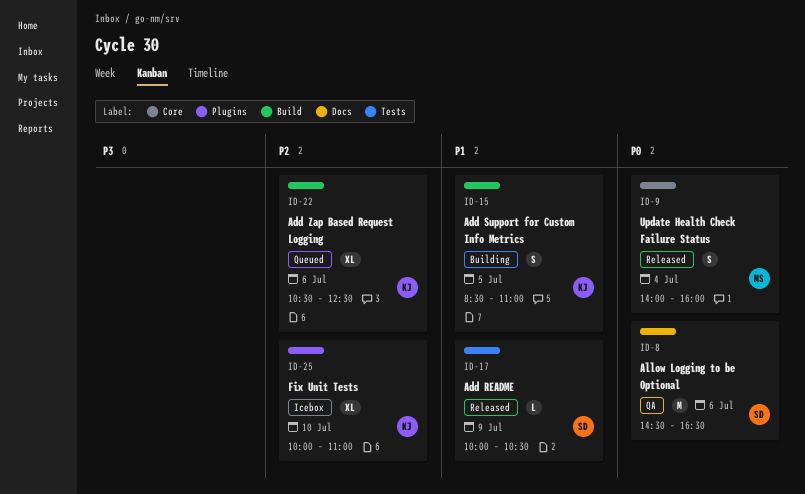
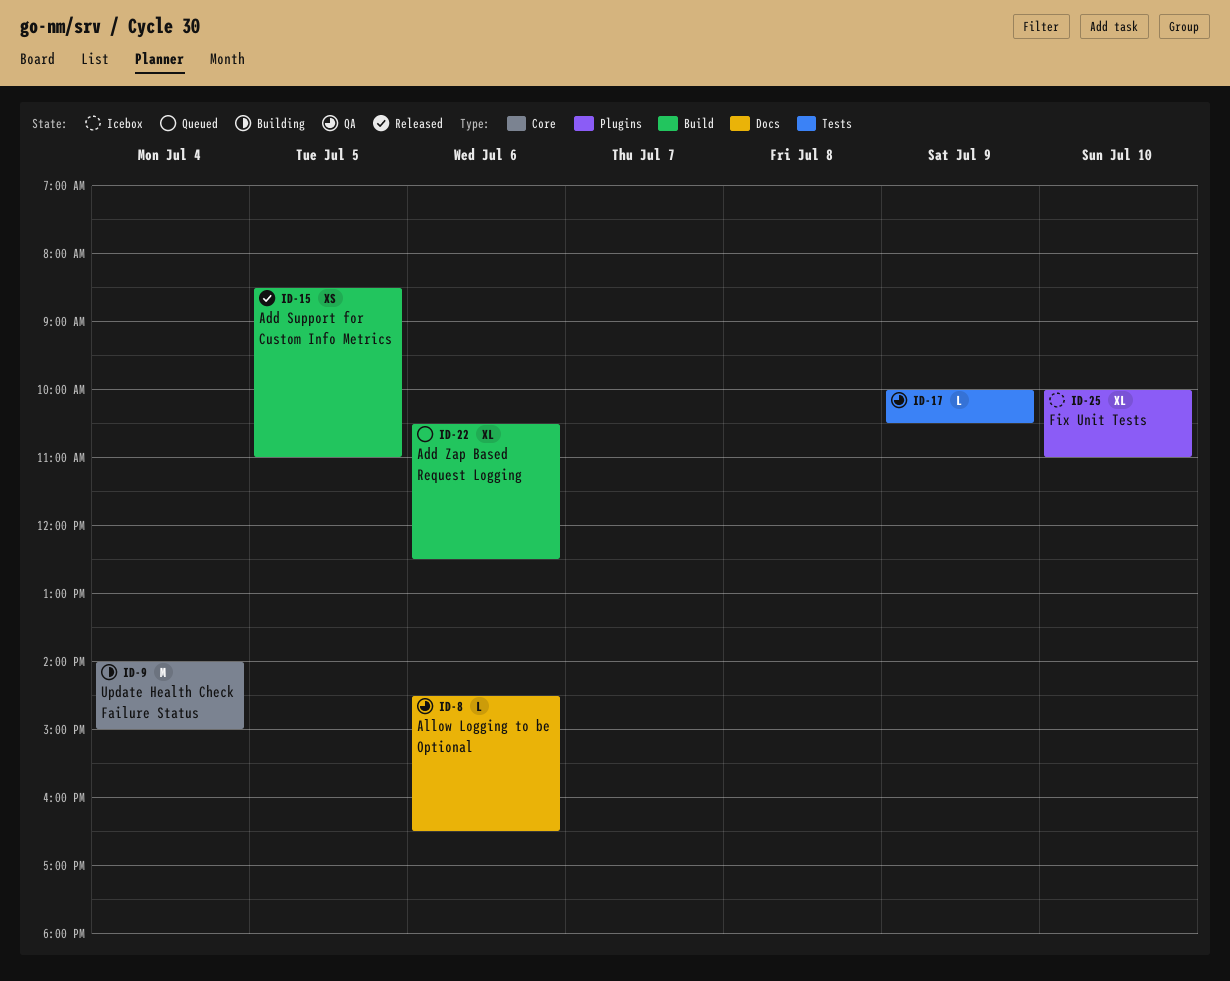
ID-8, estimate: M -> L
ID-9, status: Released -> Building
ID-9, estimate: S -> M
ID-9, ends: 16:00 -> 15:00
ID-15, status: Building -> Released
ID-15, estimate: S -> XS
ID-17, status: Released -> QA

